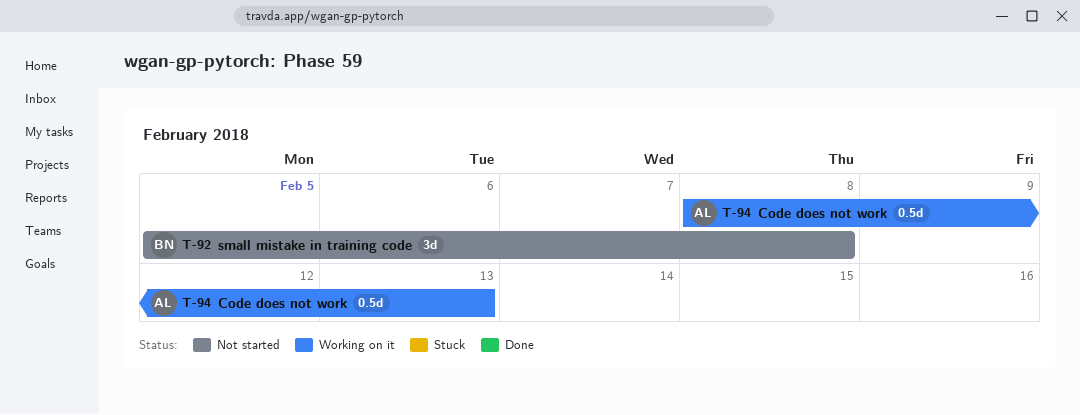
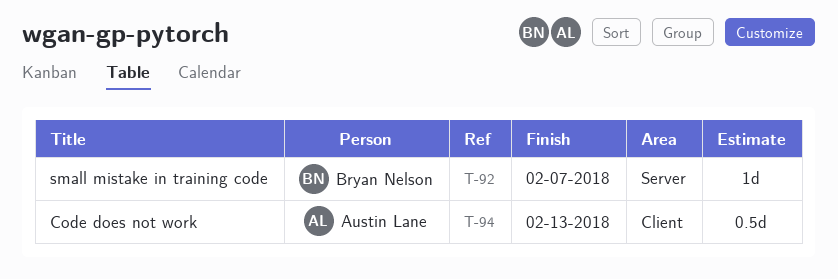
T-92, estimate: 3d -> 1d
T-92, due: Feb 8 -> Feb 7

